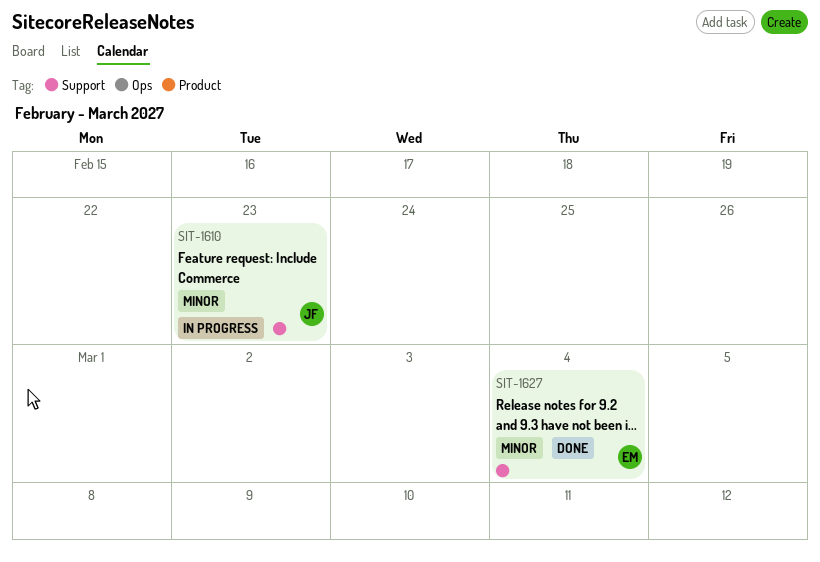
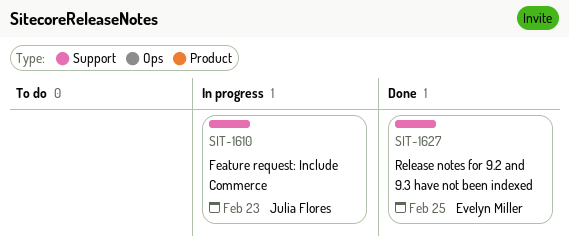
SIT-1627, due: Mar 4 -> Feb 25

